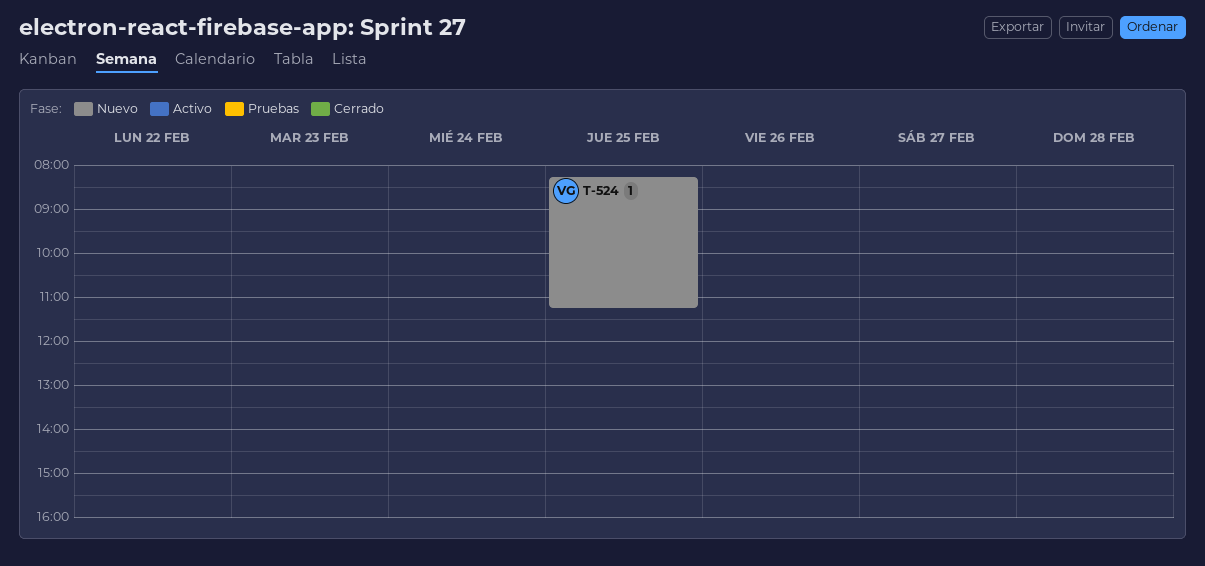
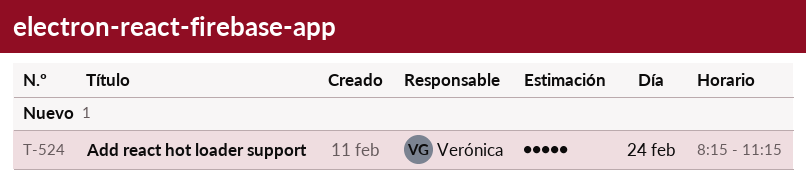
T-524, estimate: 1 -> 5
T-524, day: Feb 25 -> Feb 24

